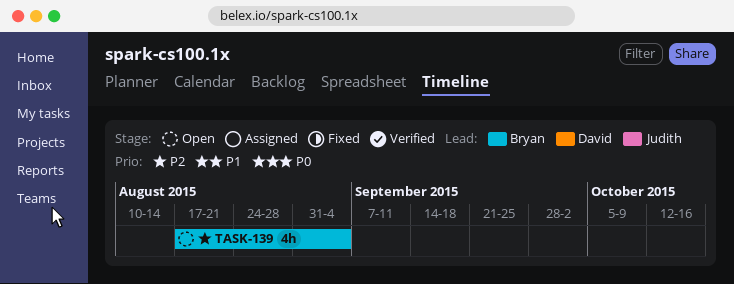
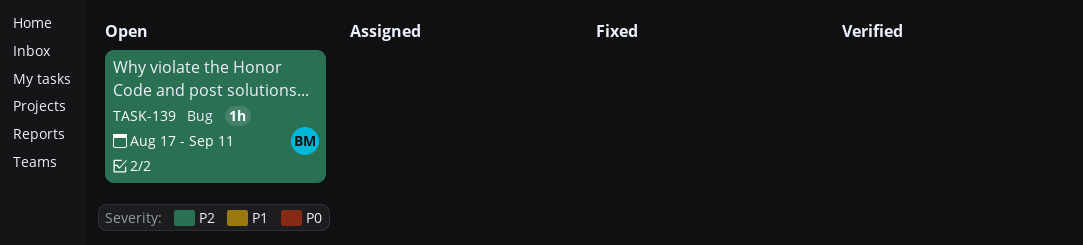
TASK-139, estimate: 4h -> 1h
TASK-139, due: Sep 4 -> Sep 11

